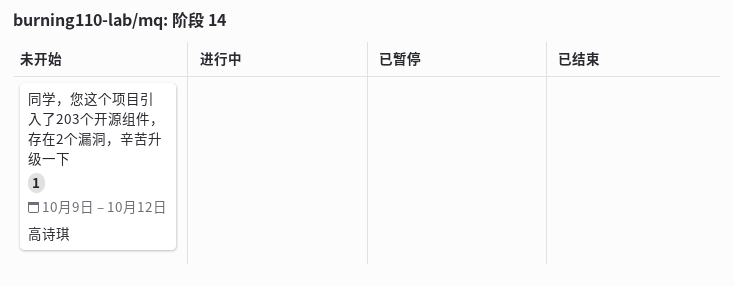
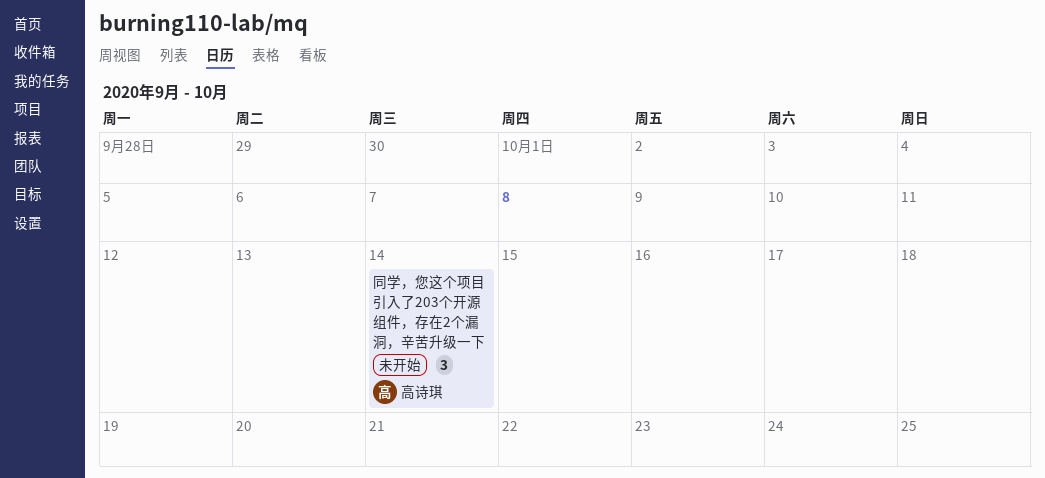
同学，您这个项目引入了203个开源组件，存在2个漏洞，辛苦升级一下, estimate: 1 -> 3
同学，您这个项目引入了203个开源组件，存在2个漏洞，辛苦升级一下, due: Oct 12 -> Oct 14

